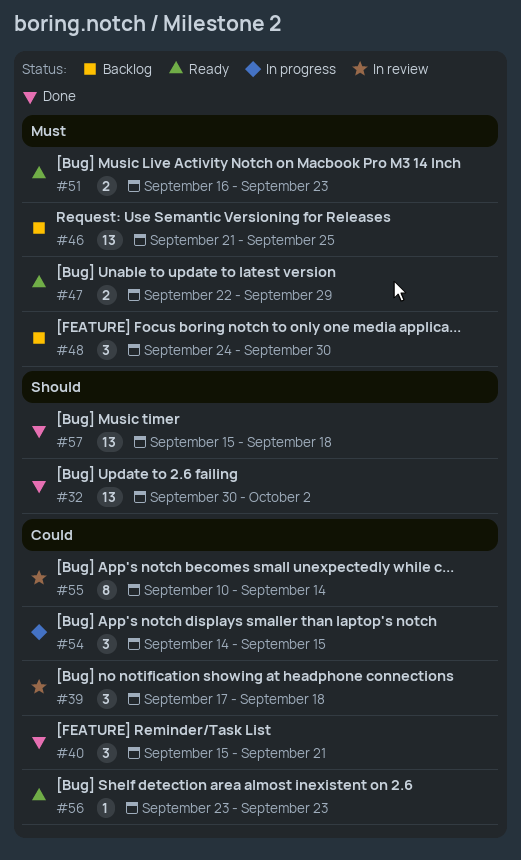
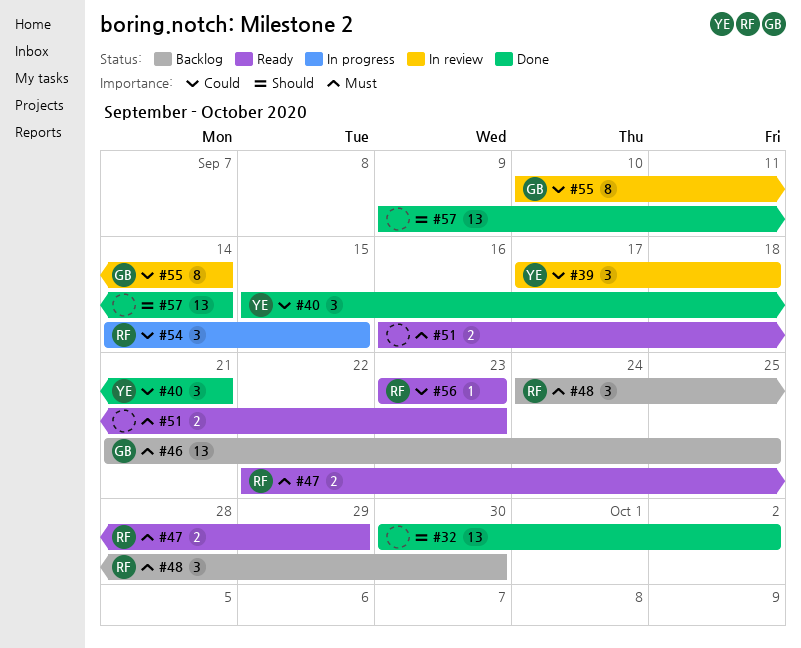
#57, start: Sep 15 -> Sep 9
#57, due: Sep 18 -> Sep 14

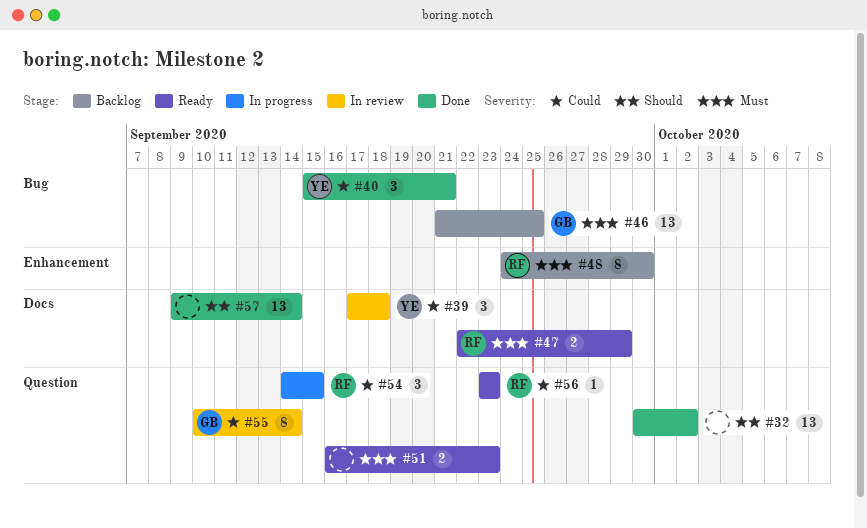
#48, estimate: 3 -> 8

